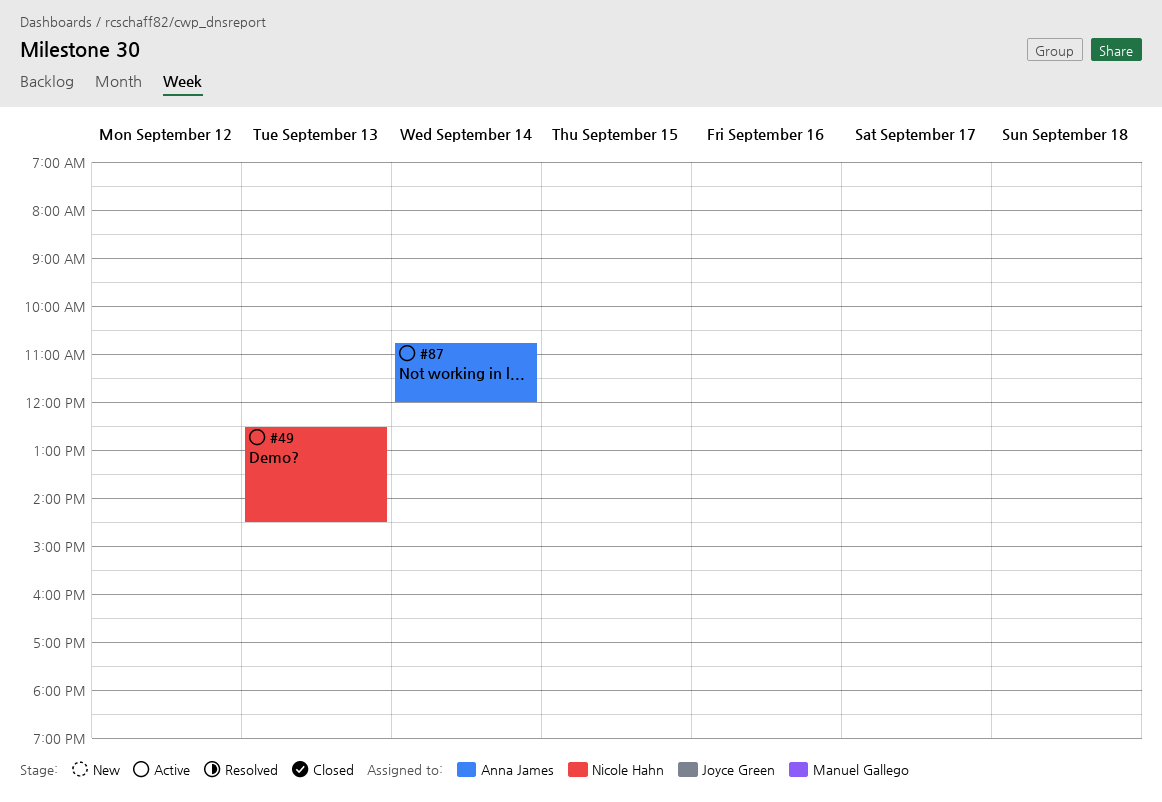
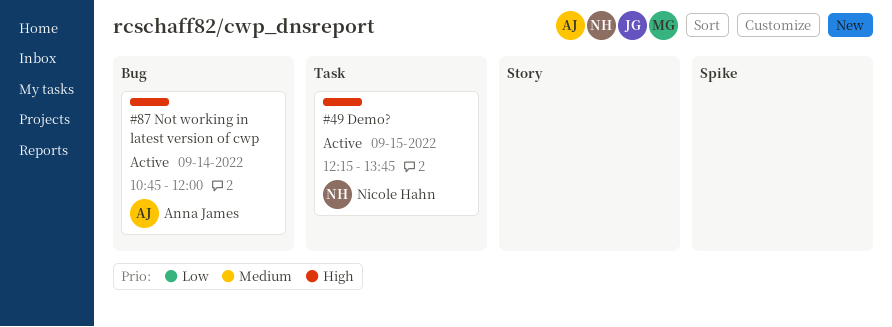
#49, day: Sep 13 -> Sep 15
#49, begins: 12:30 -> 12:15
#49, ends: 14:30 -> 13:45

